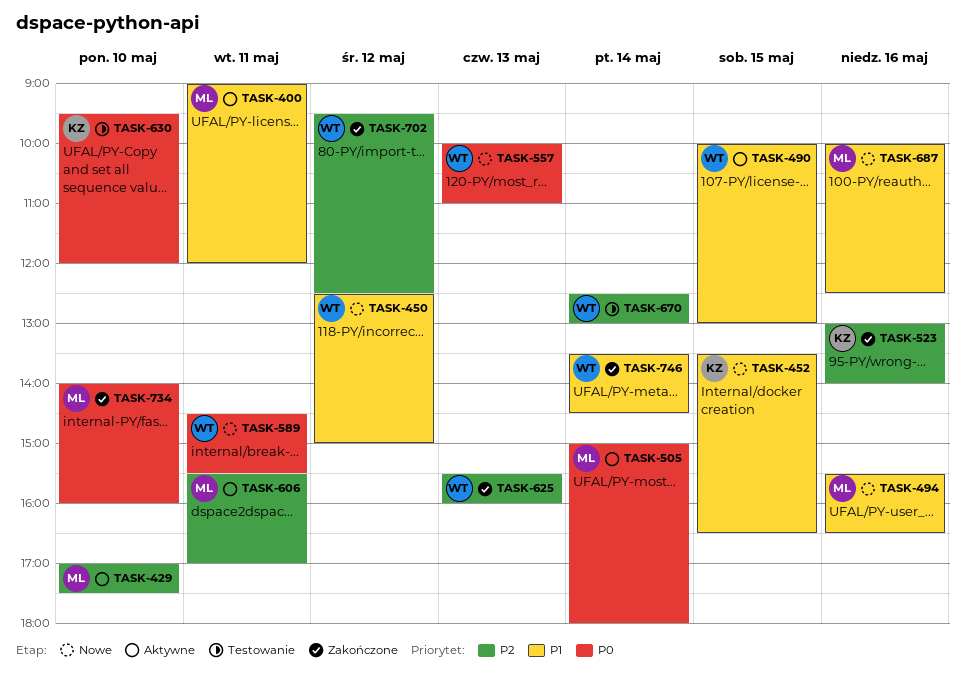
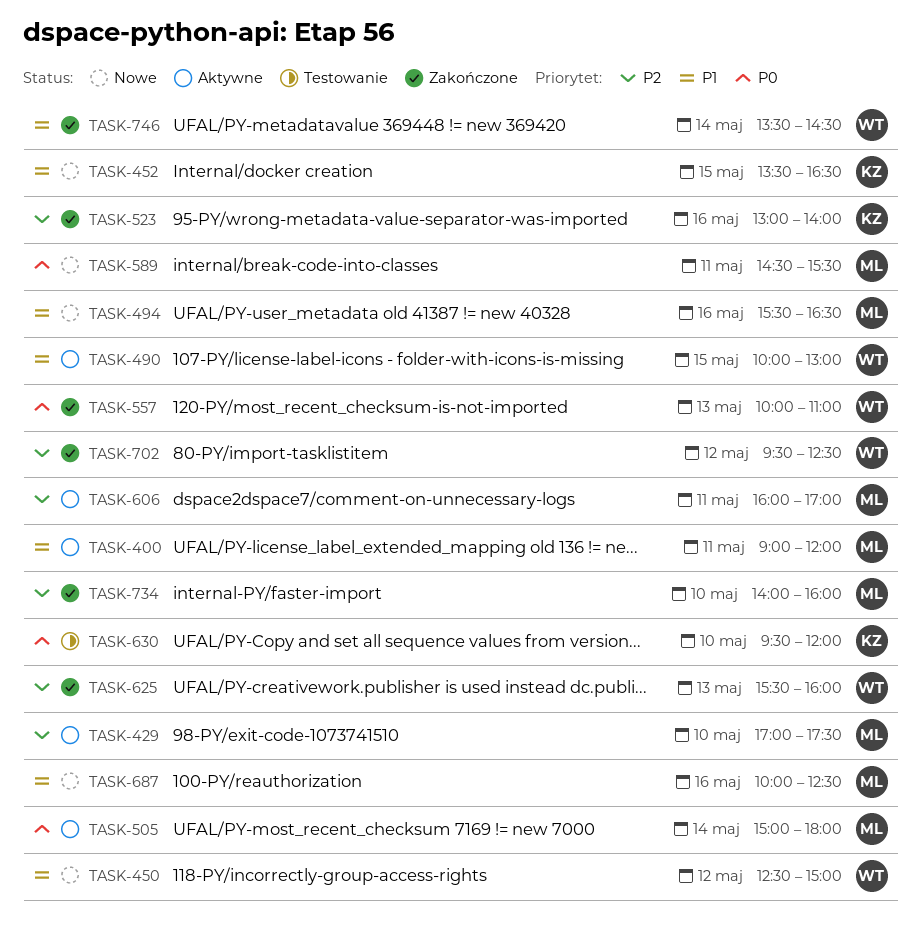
TASK-557, status: Nowe -> Zakończone
TASK-589, owner: WT -> ML
TASK-606, begins: 15:30 -> 16:00
TASK-670: present -> none
TASK-734, priority: P0 -> P2

